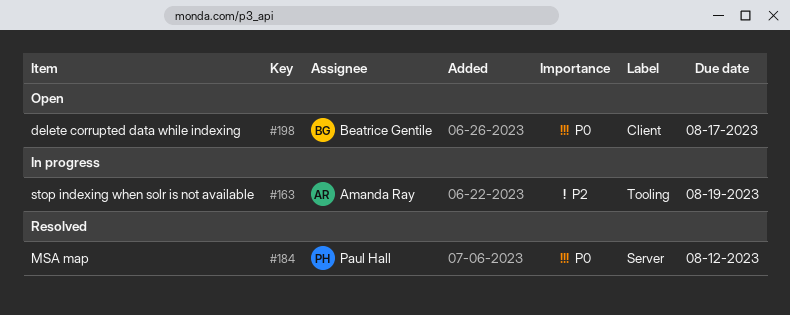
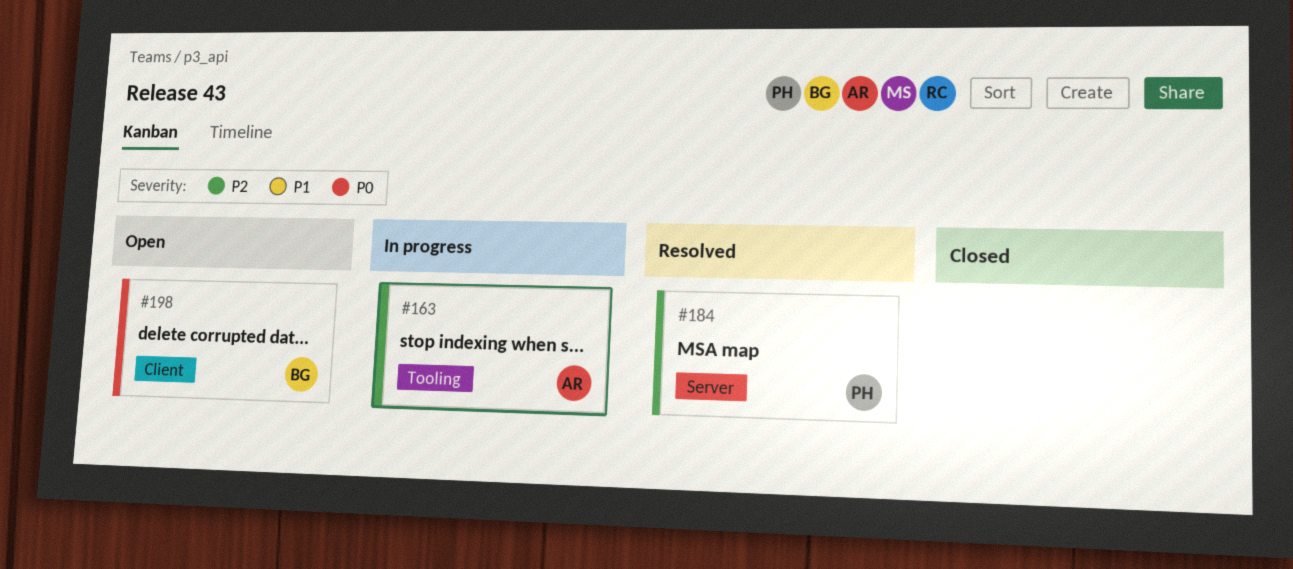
#184, priority: P0 -> P2

